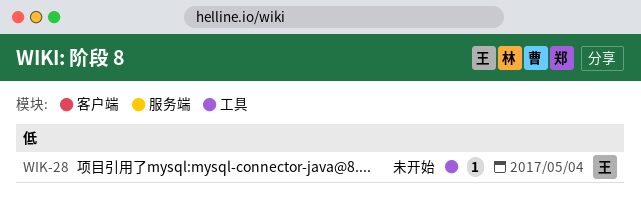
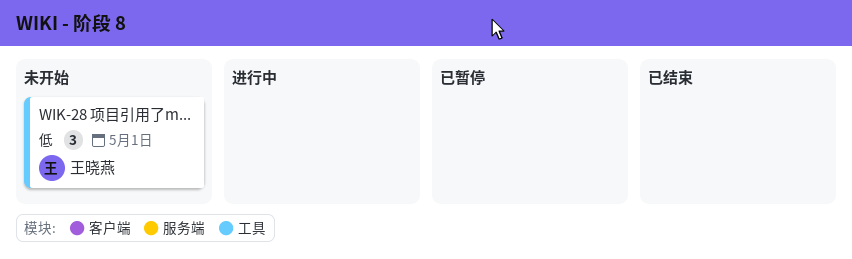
WIK-28, estimate: 1 -> 3
WIK-28, due: May 4 -> May 1

